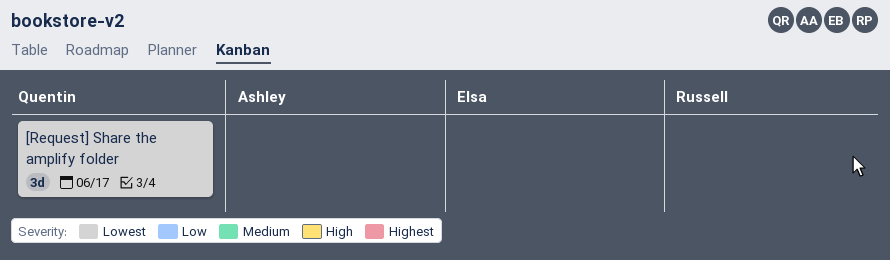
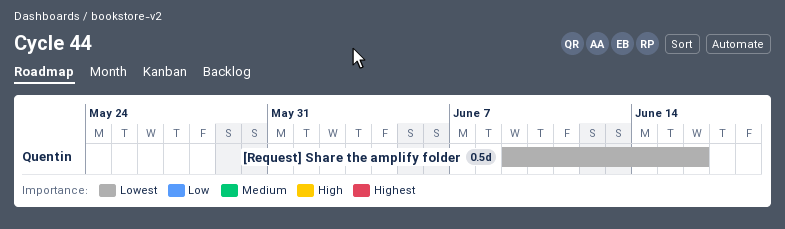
[Request] Share the amplify folder, estimate: 3d -> 0.5d
[Request] Share the amplify folder, due: Jun 17 -> Jun 16

